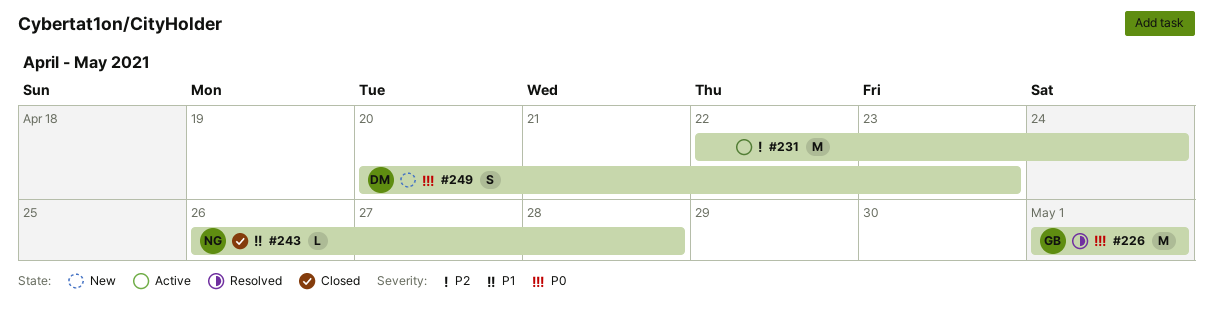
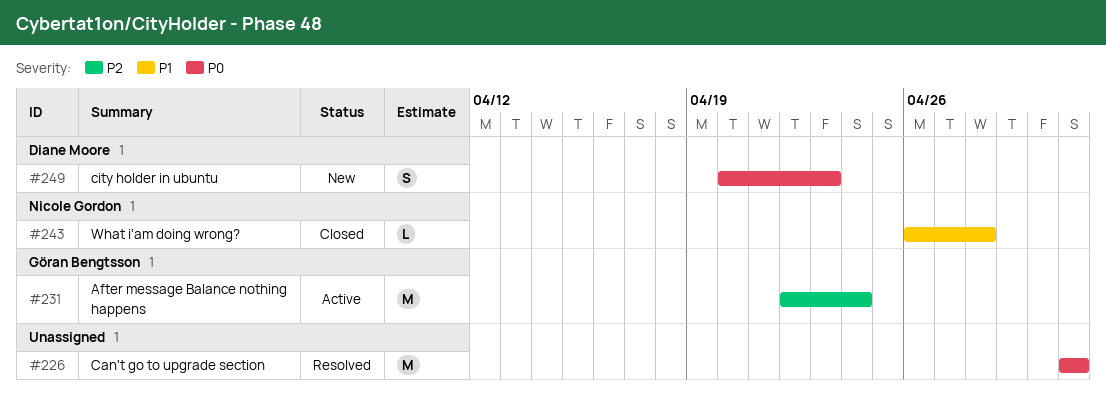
#226, owner: Göran Bengtsson -> none
#231, owner: none -> Göran Bengtsson

